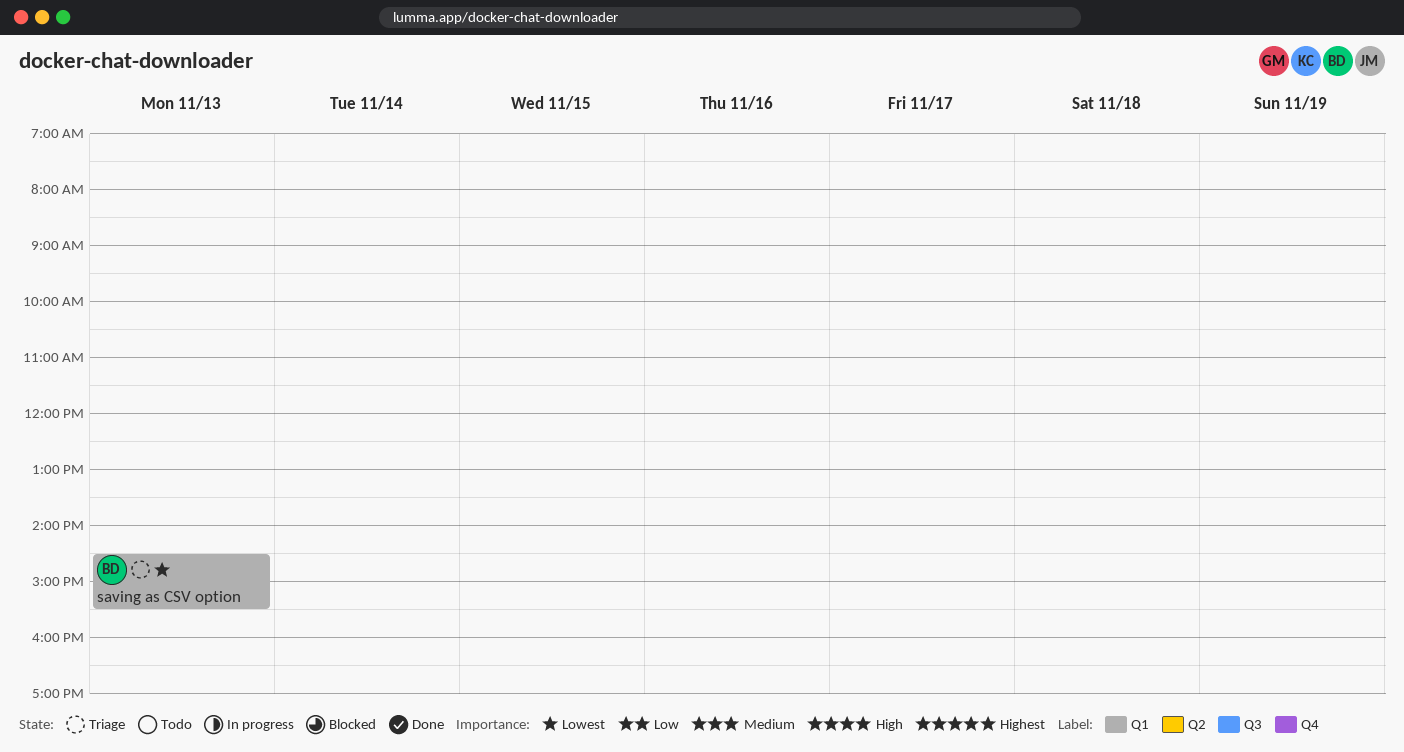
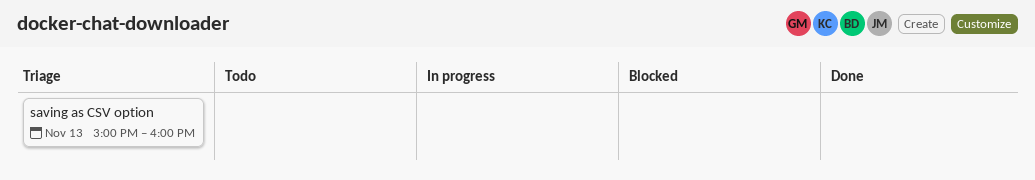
saving as CSV option, begins: 14:30 -> 15:00
saving as CSV option, ends: 15:30 -> 16:00

